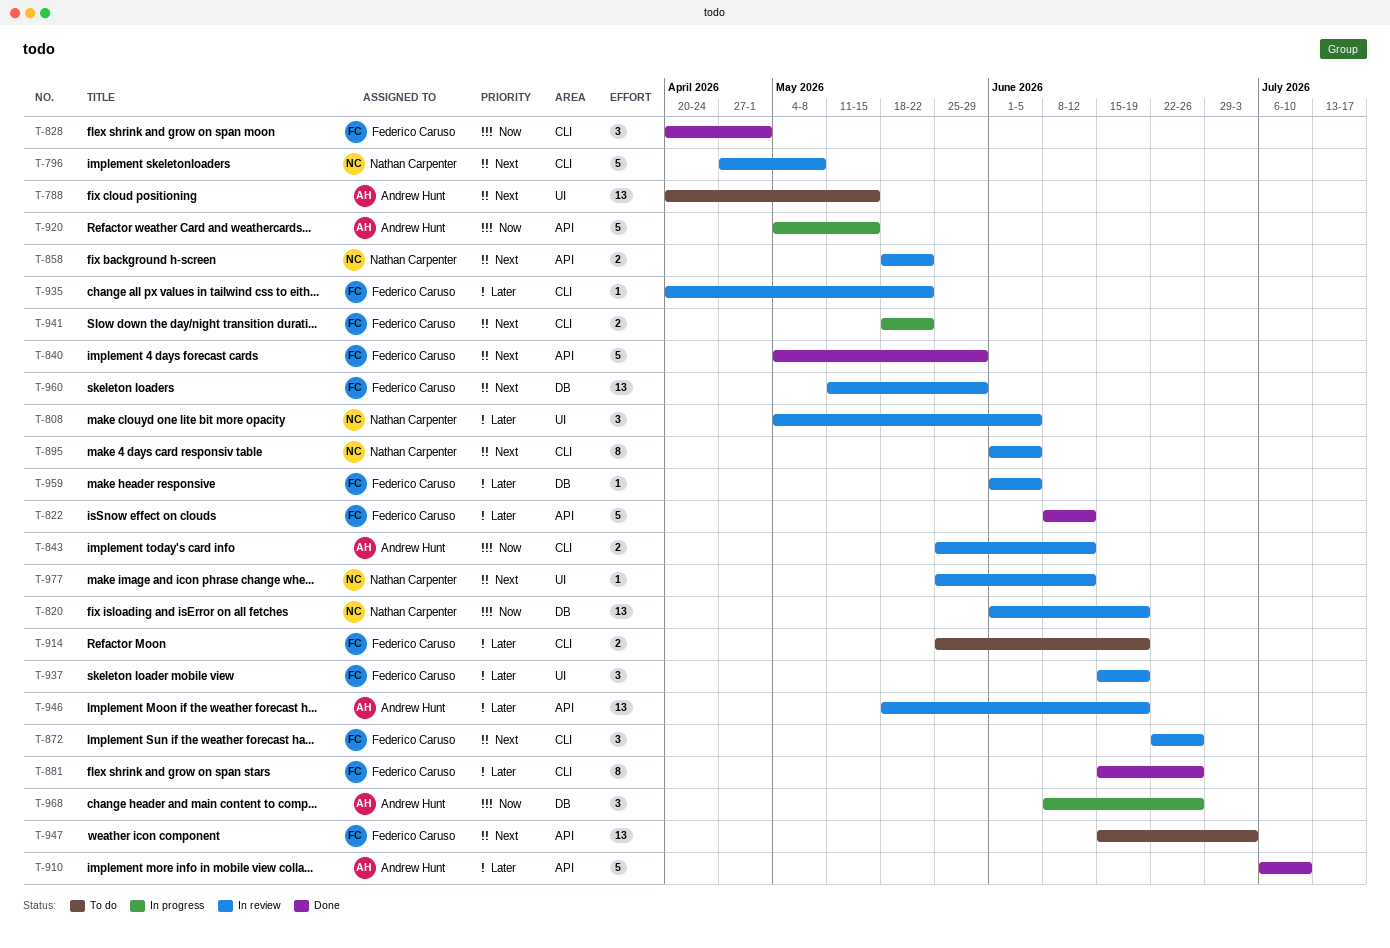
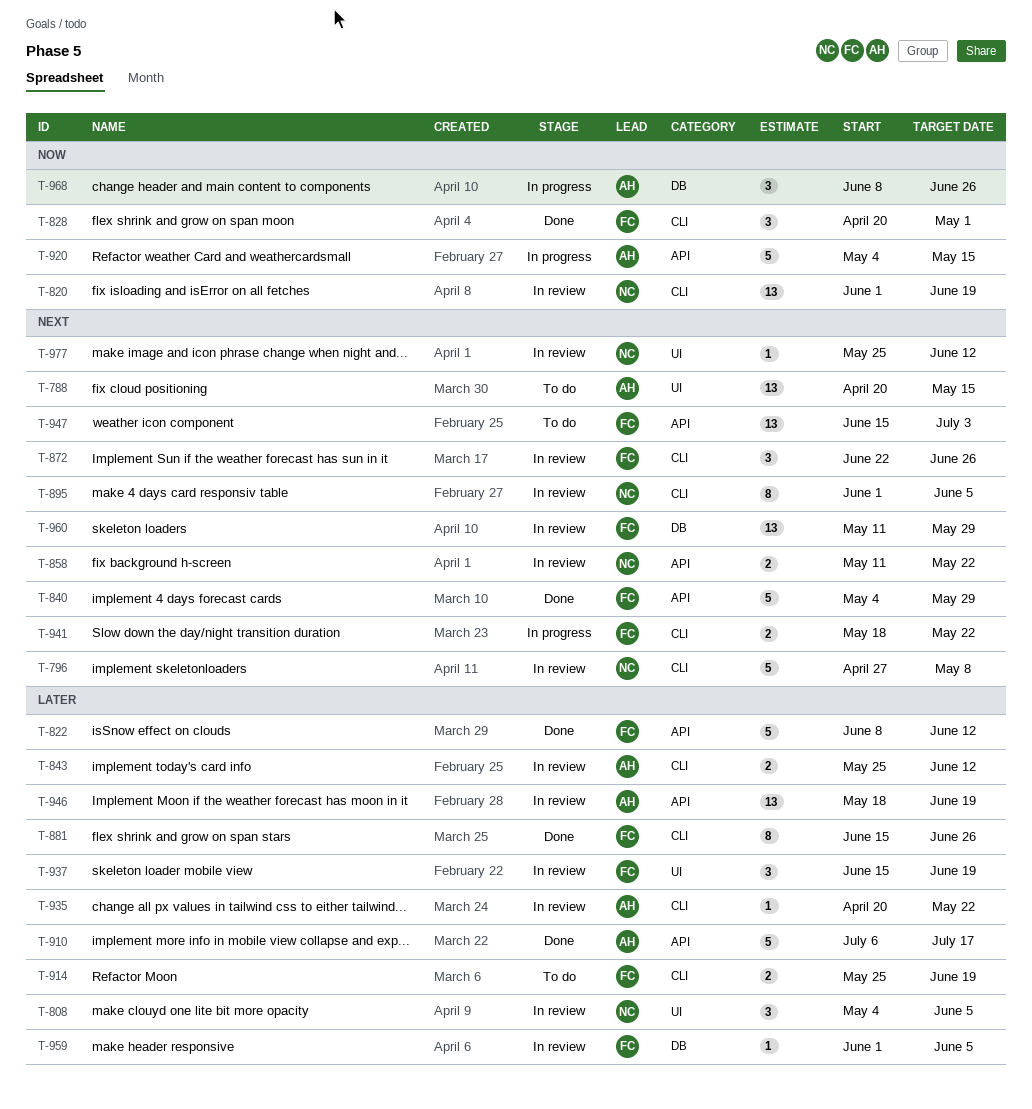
T-820, label: DB -> CLI
T-843, priority: Now -> Later
T-858, start: May 18 -> May 11
T-910, due: Jul 10 -> Jul 17
T-935, owner: Federico Caruso -> Andrew Hunt

